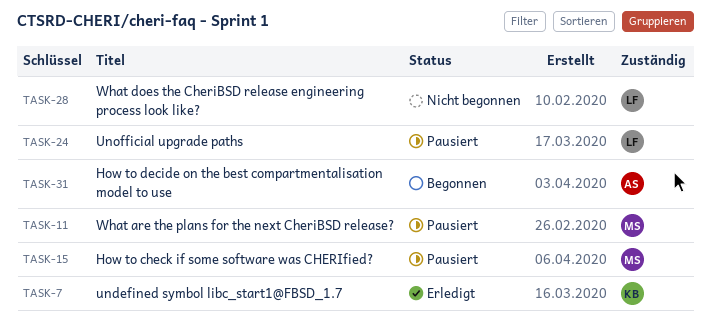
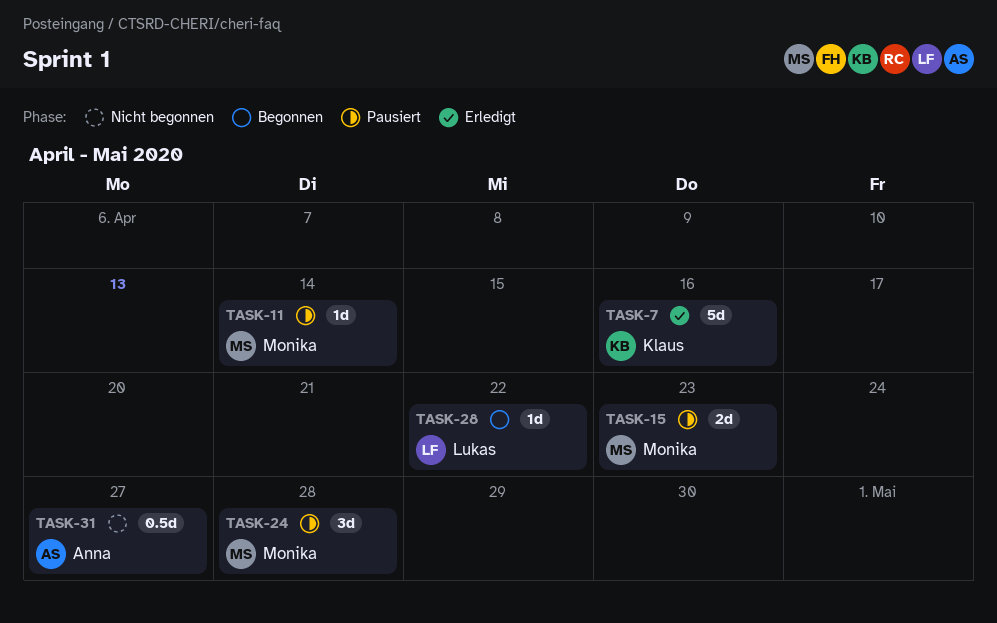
TASK-24, owner: Lukas -> Monika
TASK-28, status: Nicht begonnen -> Begonnen
TASK-31, status: Begonnen -> Nicht begonnen

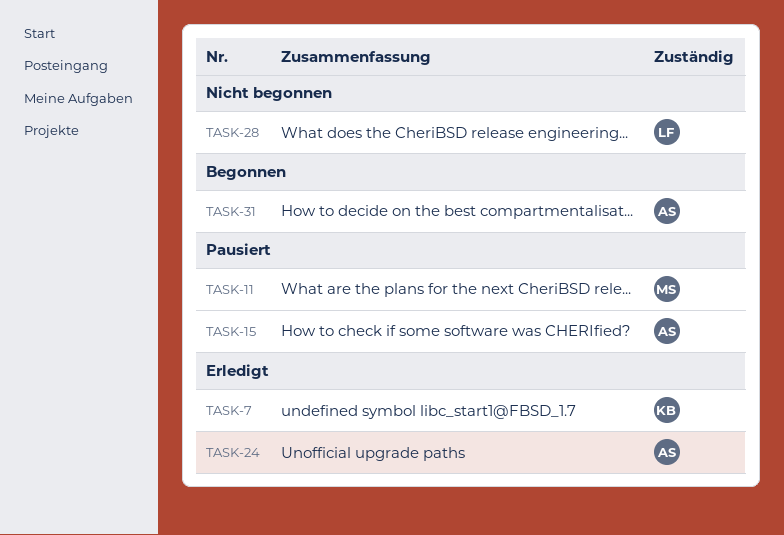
TASK-15, owner: Monika -> Anna
TASK-24, status: Pausiert -> Erledigt
TASK-24, owner: Monika -> Anna
TASK-28, status: Begonnen -> Nicht begonnen
TASK-31, status: Nicht begonnen -> Begonnen

